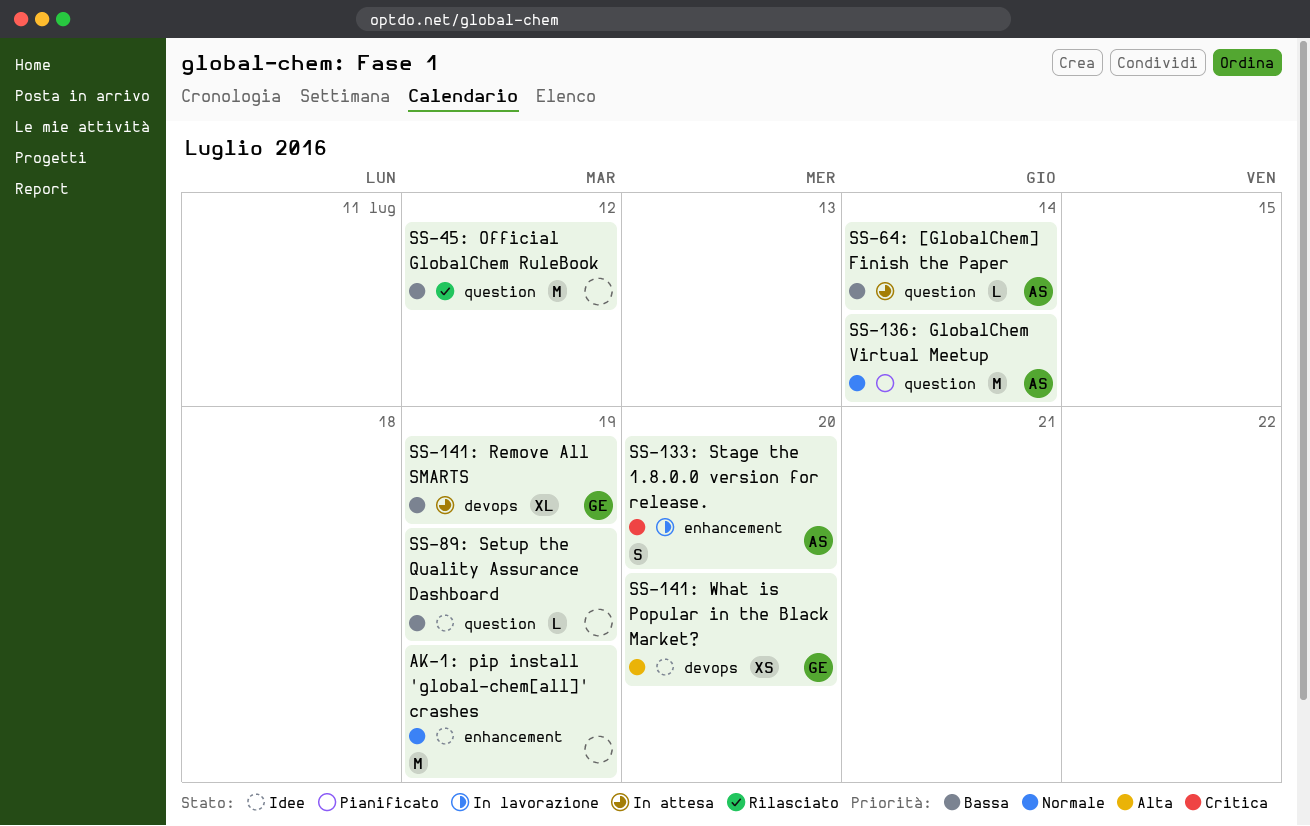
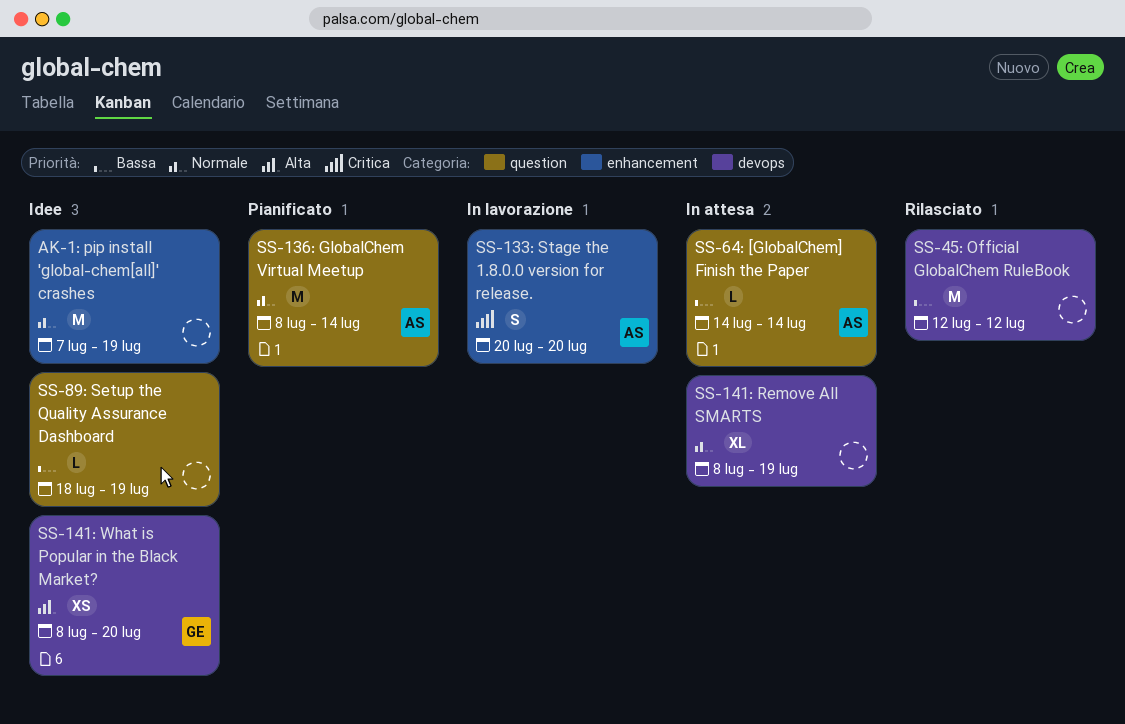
SS-141: Remove All SMARTS, owner: GE -> none
SS-141: Remove All SMARTS, priority: Bassa -> Normale
SS-45: Official GlobalChem RuleBook, label: question -> devops

